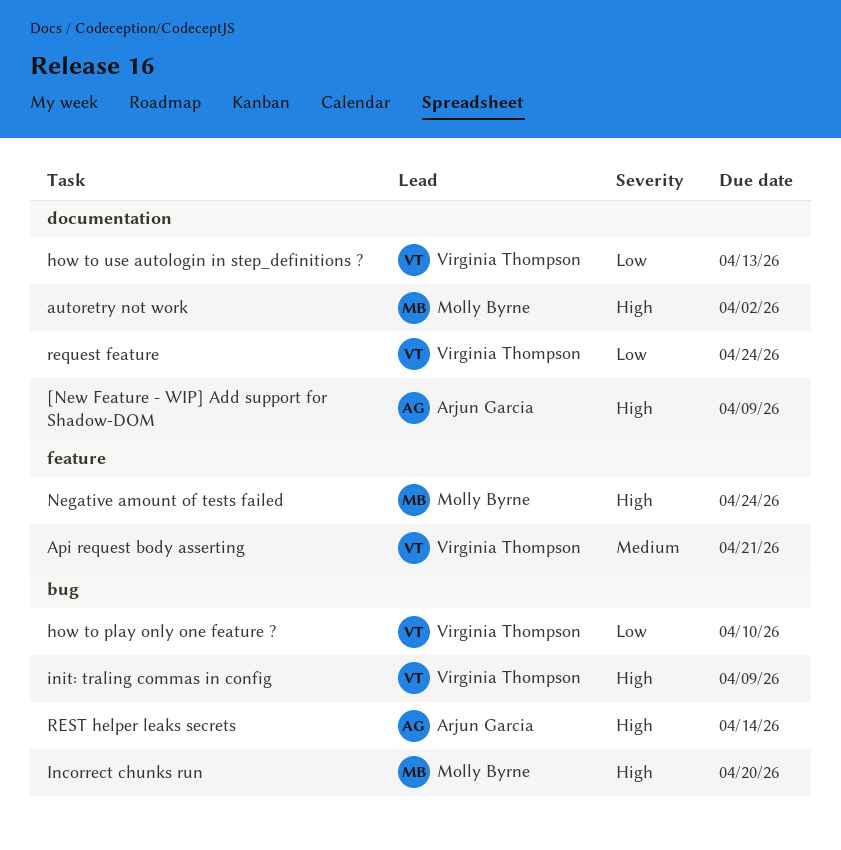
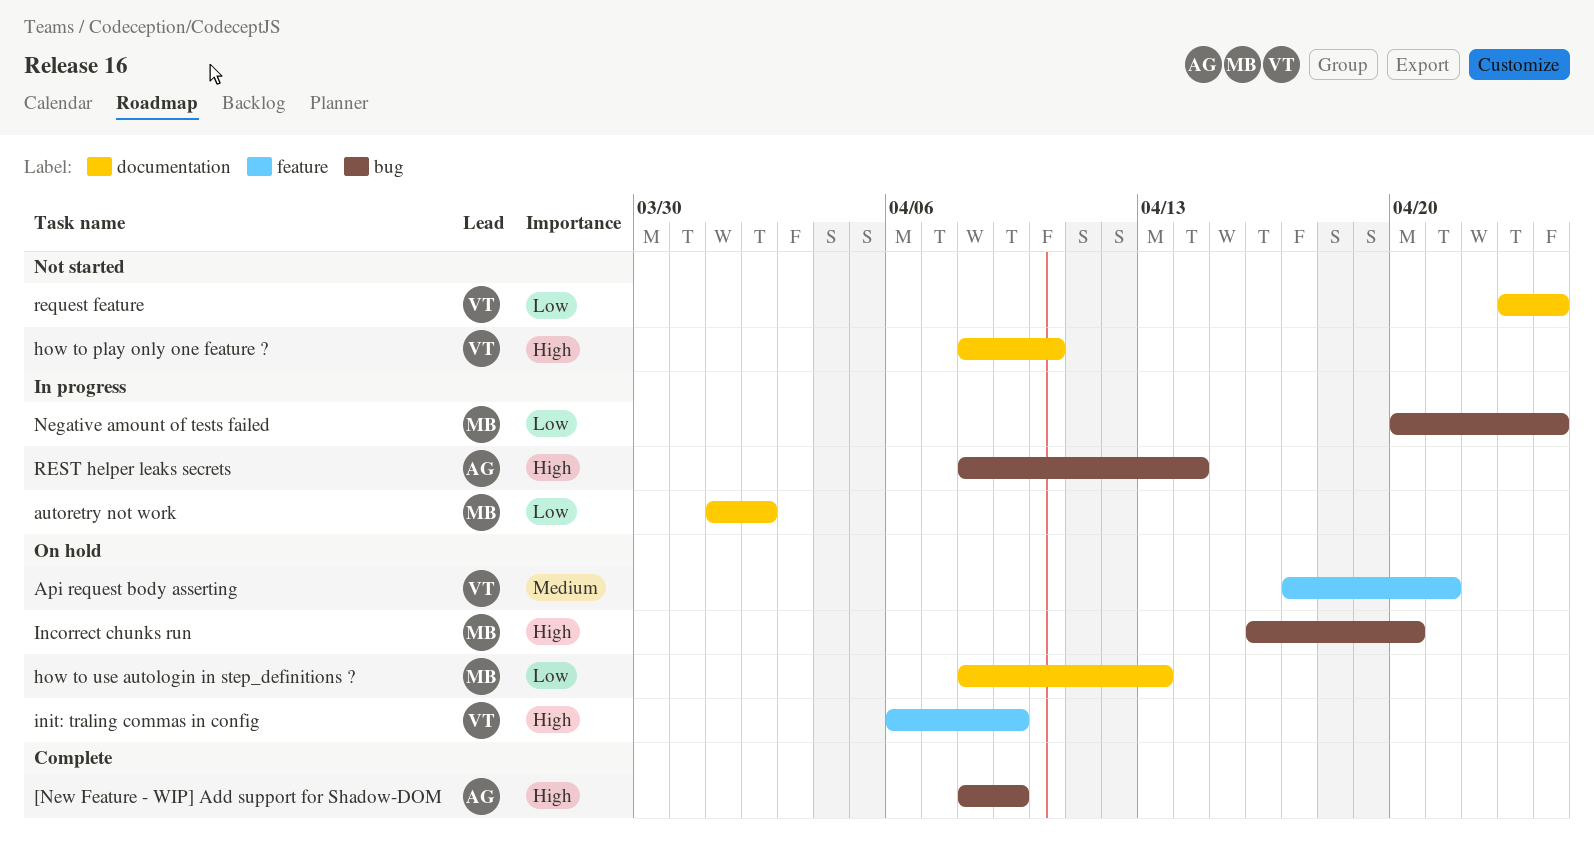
[New Feature - WIP] Add support for Shadow-DOM, label: documentation -> bug
autoretry not work, priority: High -> Low
how to play only one feature ?, priority: Low -> High
how to play only one feature ?, label: bug -> documentation
how to use autologin in step_definitions ?, owner: Virginia Thompson -> Molly Byrne
init: traling commas in config, label: bug -> feature
Negative amount of tests failed, priority: High -> Low
Negative amount of tests failed, label: feature -> bug

